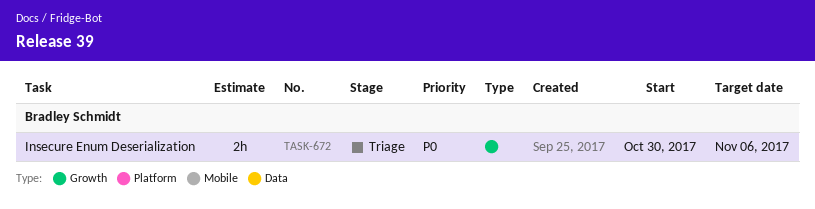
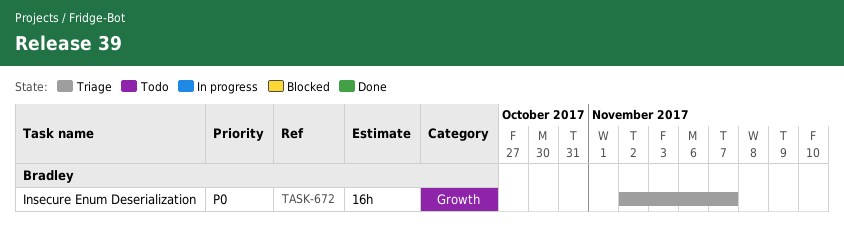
TASK-672, estimate: 2h -> 16h
TASK-672, start: Oct 30 -> Nov 2
TASK-672, due: Nov 6 -> Nov 7

